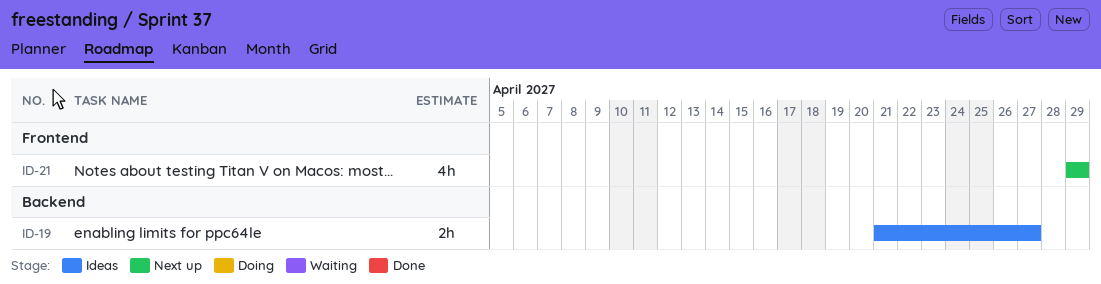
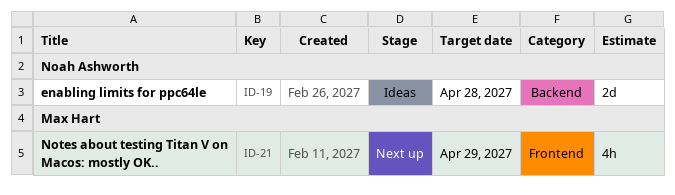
ID-19, estimate: 2h -> 2d
ID-19, due: Apr 27 -> Apr 28

